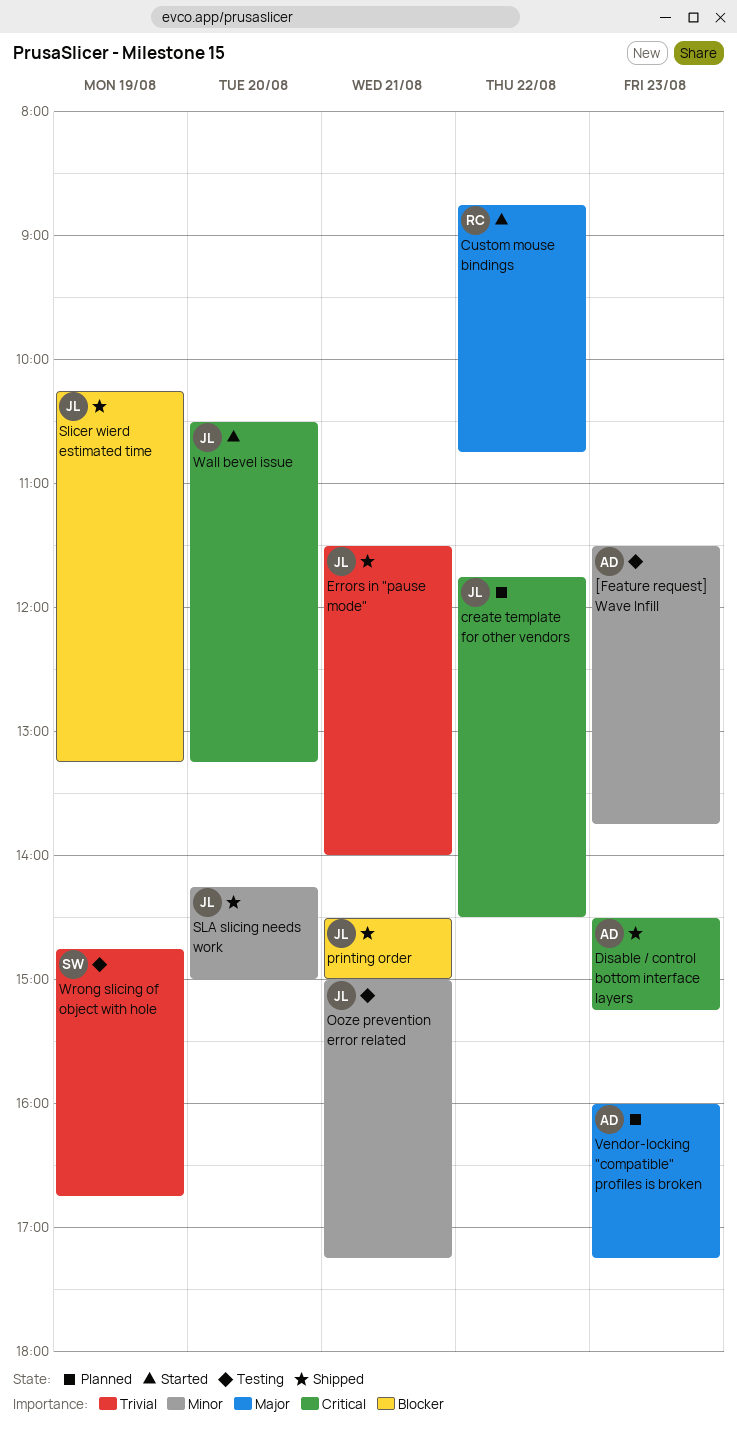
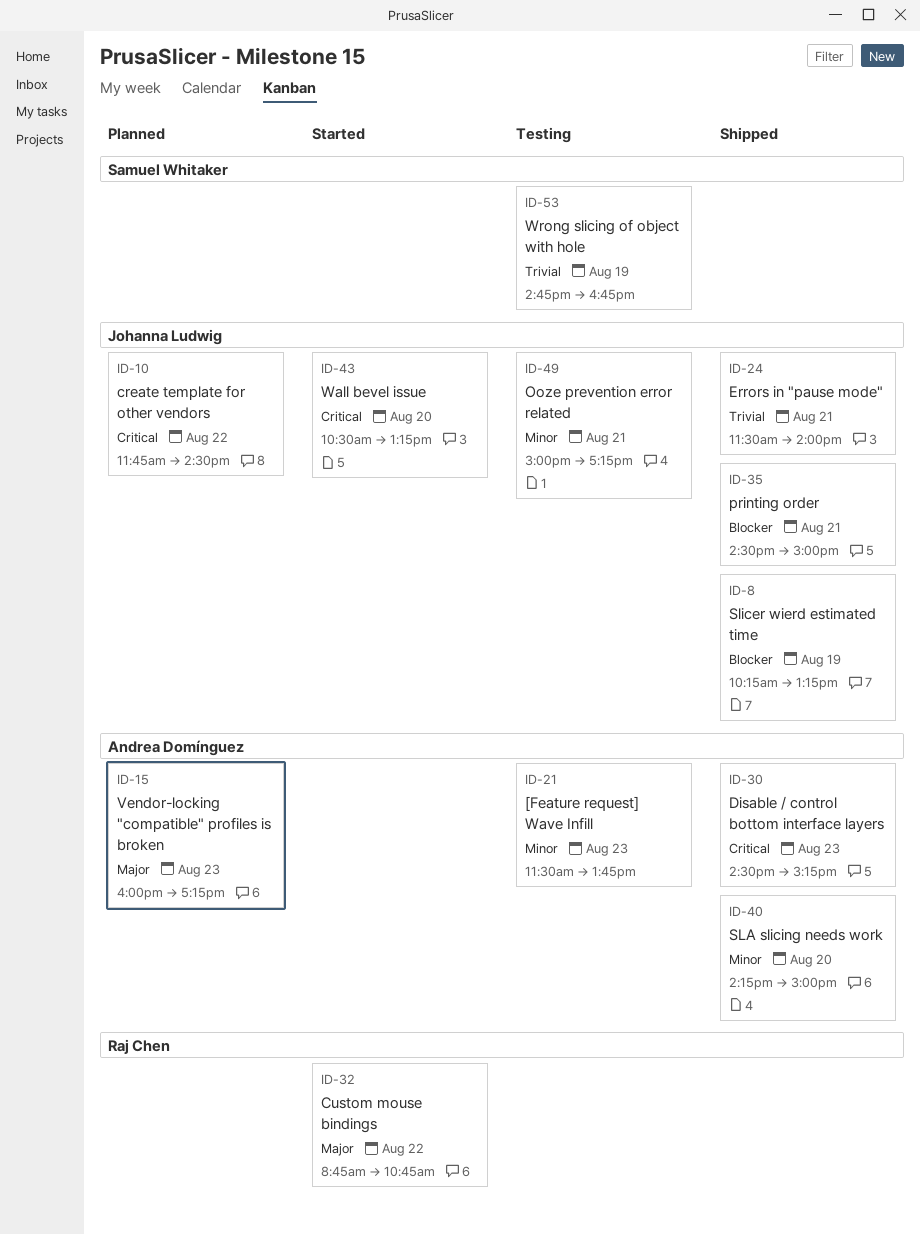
SLA slicing needs work, owner: Johanna Ludwig -> Andrea Domínguez

